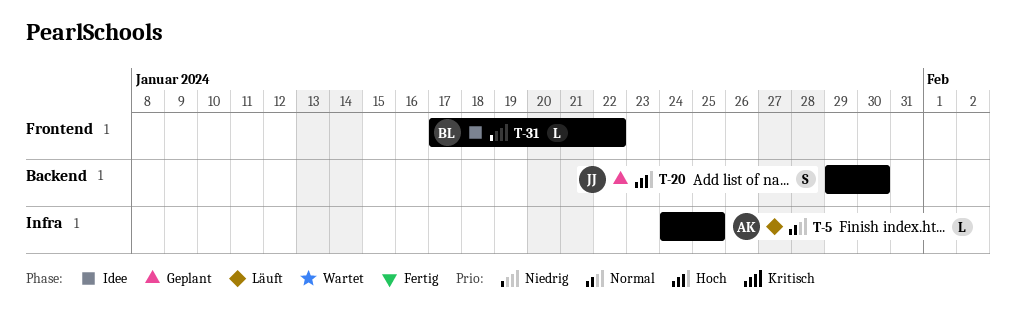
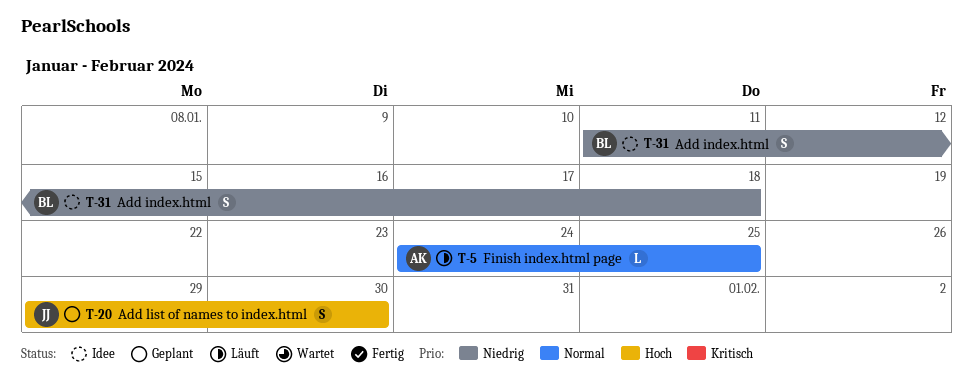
T-31, estimate: L -> S
T-31, start: Jan 17 -> Jan 11
T-31, due: Jan 22 -> Jan 18

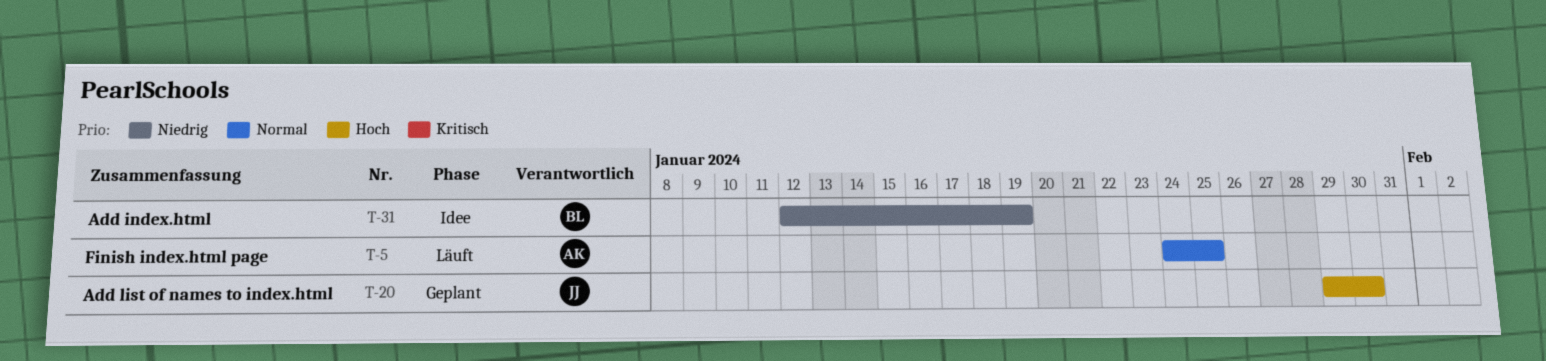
T-31, start: Jan 11 -> Jan 12
T-31, due: Jan 18 -> Jan 19

